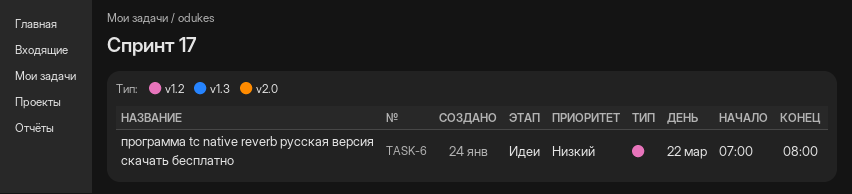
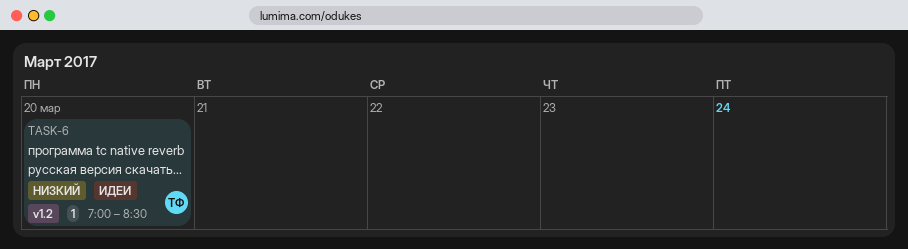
TASK-6, day: Mar 22 -> Mar 20
TASK-6, ends: 08:00 -> 08:30

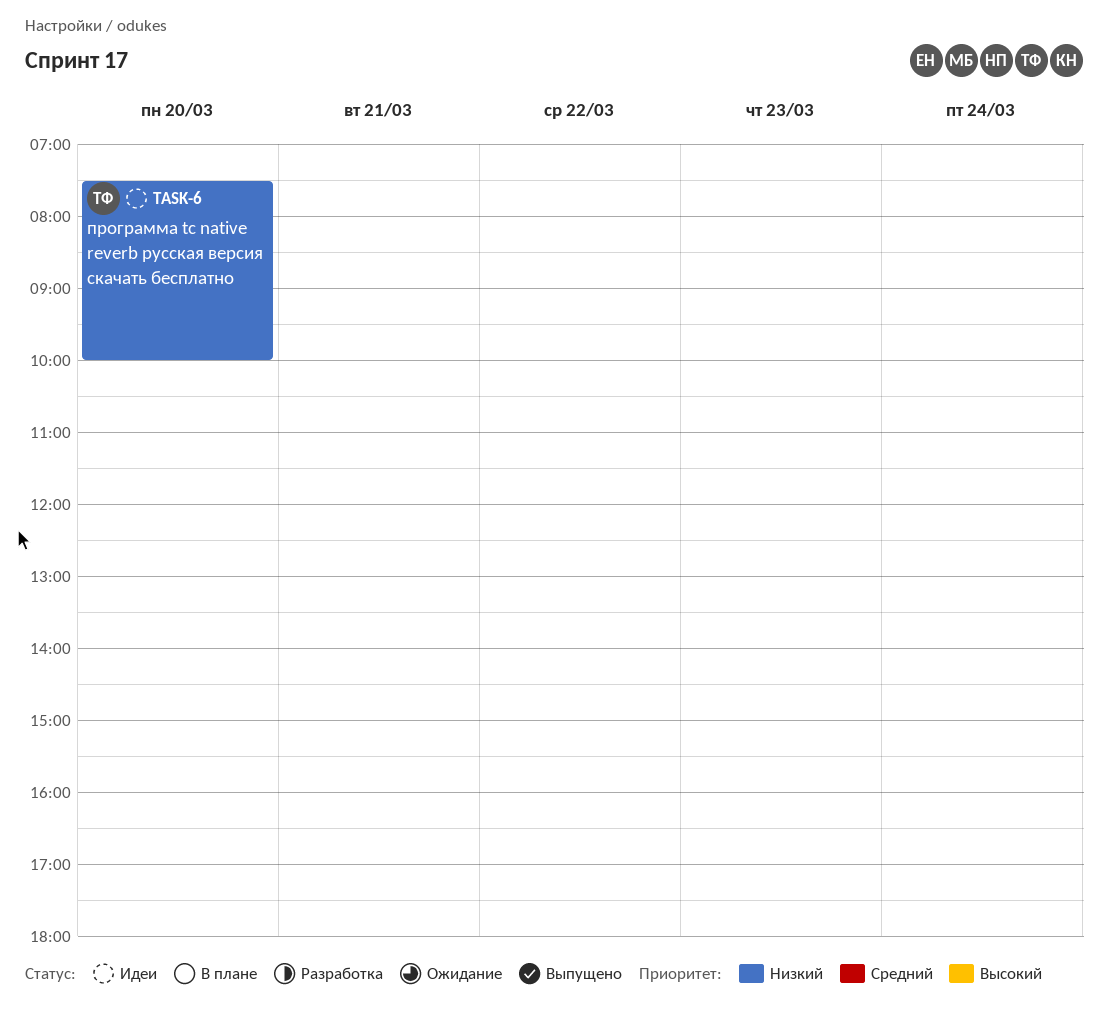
TASK-6, begins: 07:00 -> 07:30
TASK-6, ends: 08:30 -> 10:00

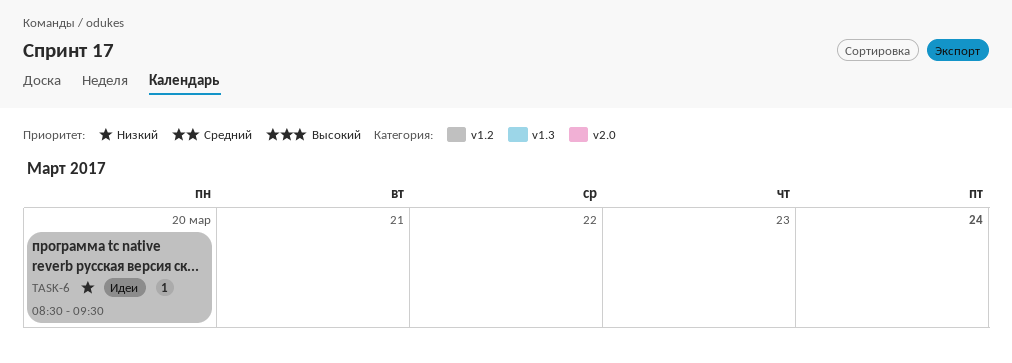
TASK-6, begins: 07:30 -> 08:30
TASK-6, ends: 10:00 -> 09:30

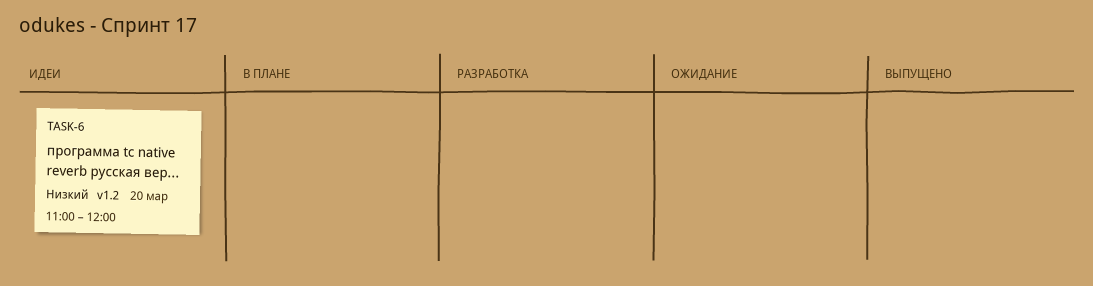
TASK-6, begins: 08:30 -> 11:00
TASK-6, ends: 09:30 -> 12:00

